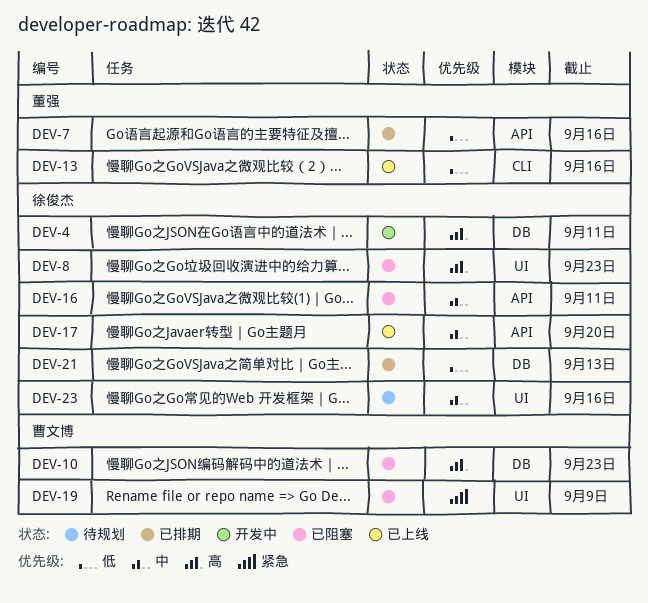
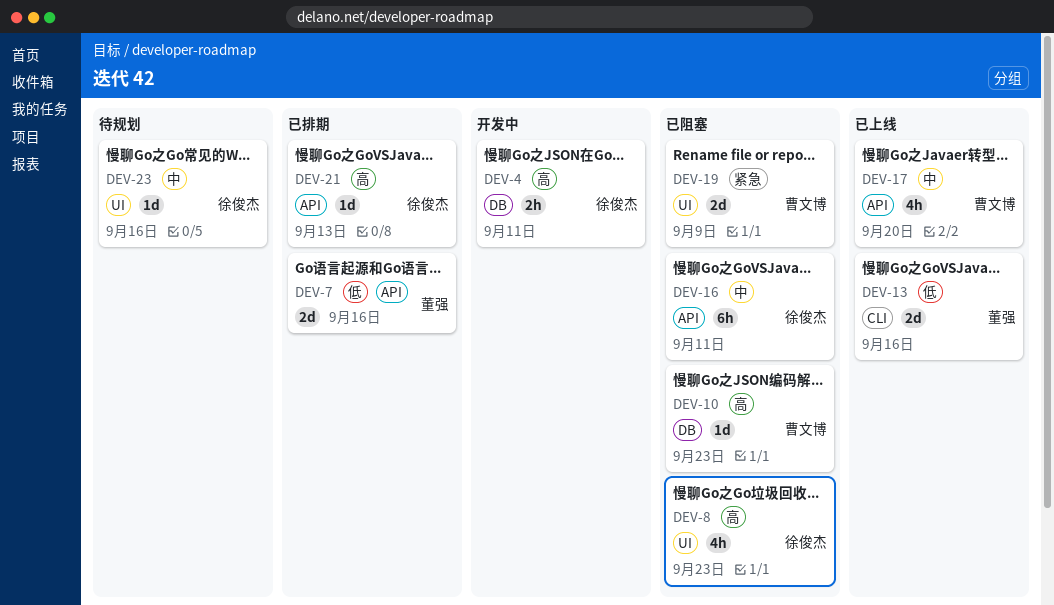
DEV-17, owner: 徐俊杰 -> 曹文博
DEV-21, priority: 低 -> 高
DEV-21, label: DB -> API

